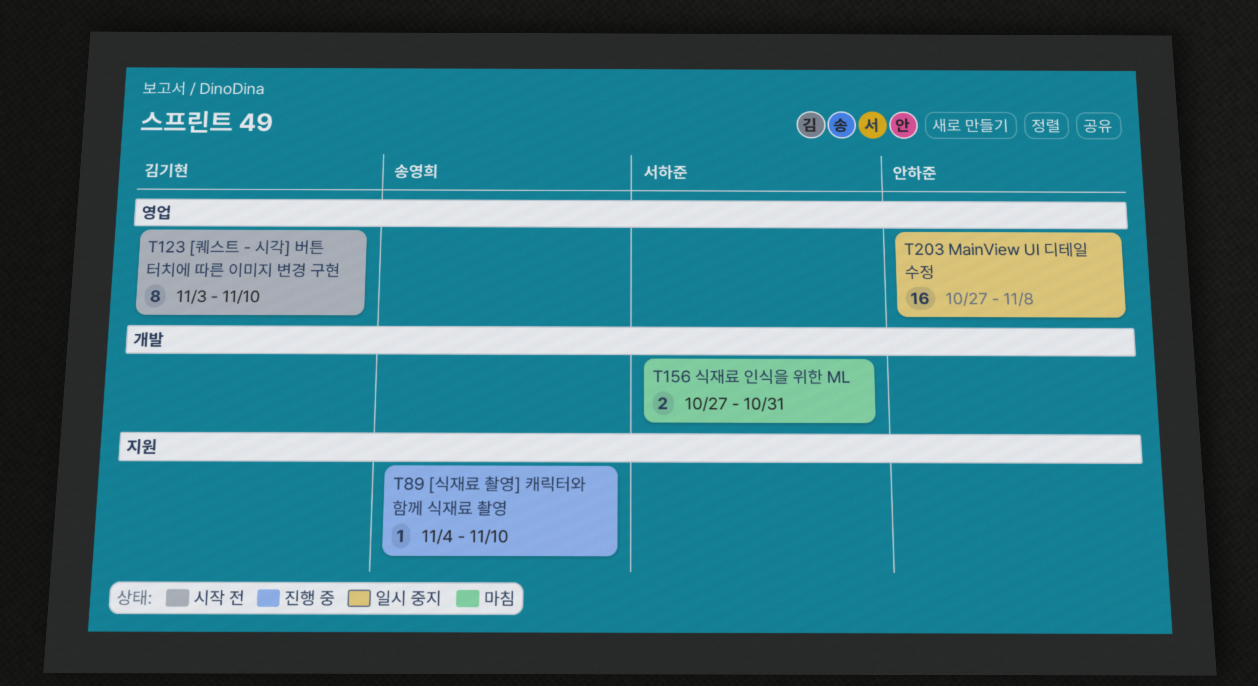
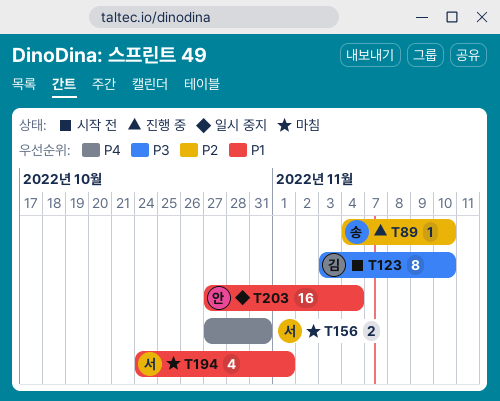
T194: none -> present
T203, due: Nov 8 -> Nov 4

